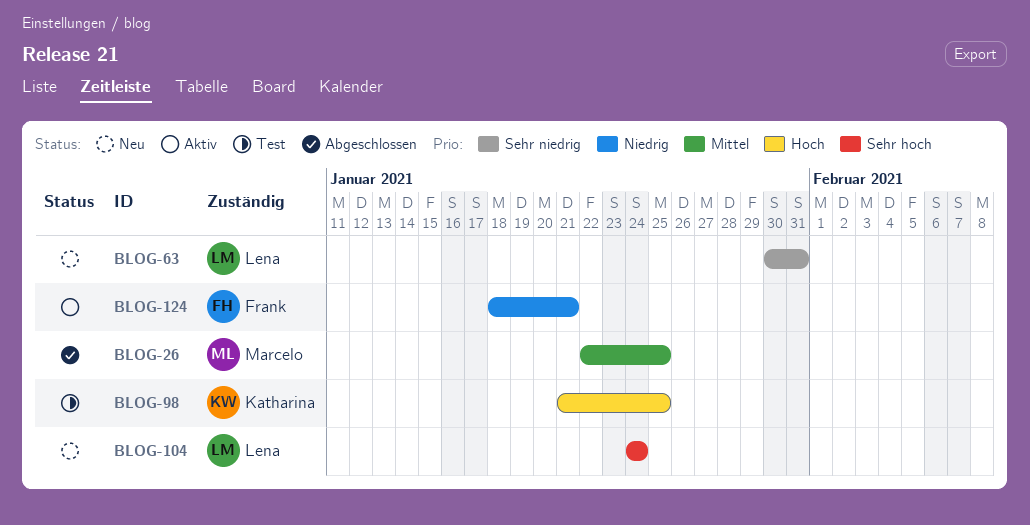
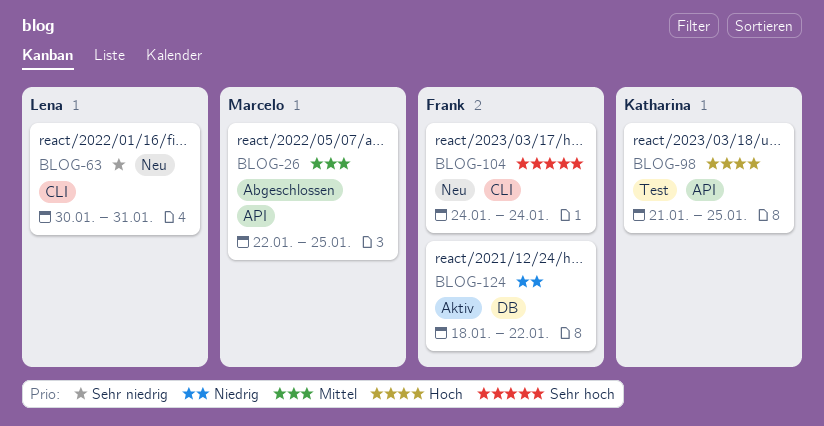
BLOG-104, owner: Lena -> Frank
BLOG-124, due: Jan 21 -> Jan 22

